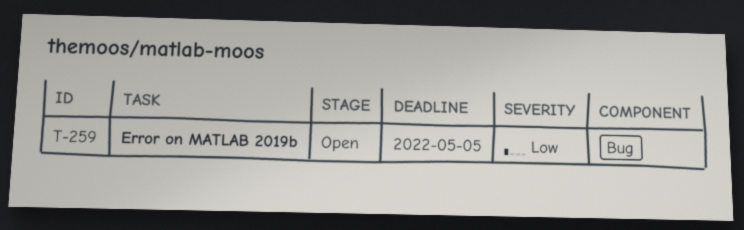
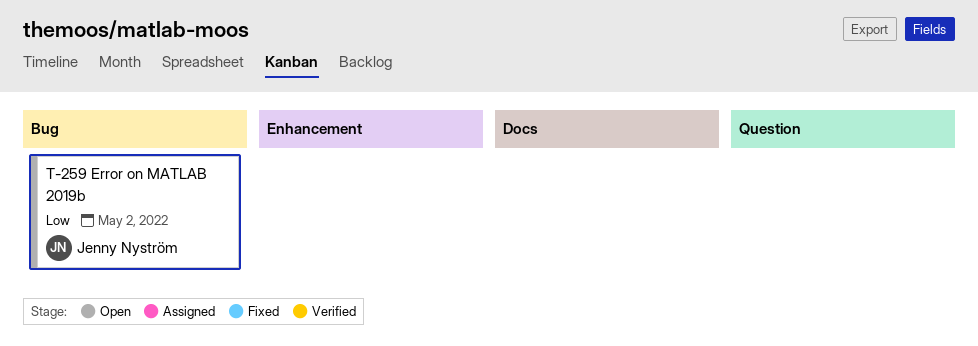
T-259, due: May 5 -> May 2

